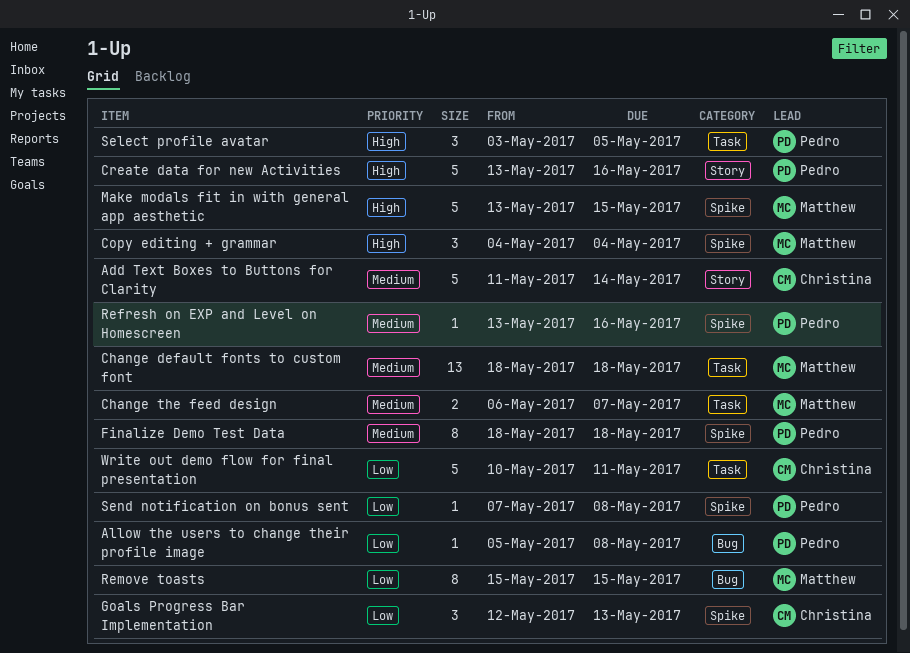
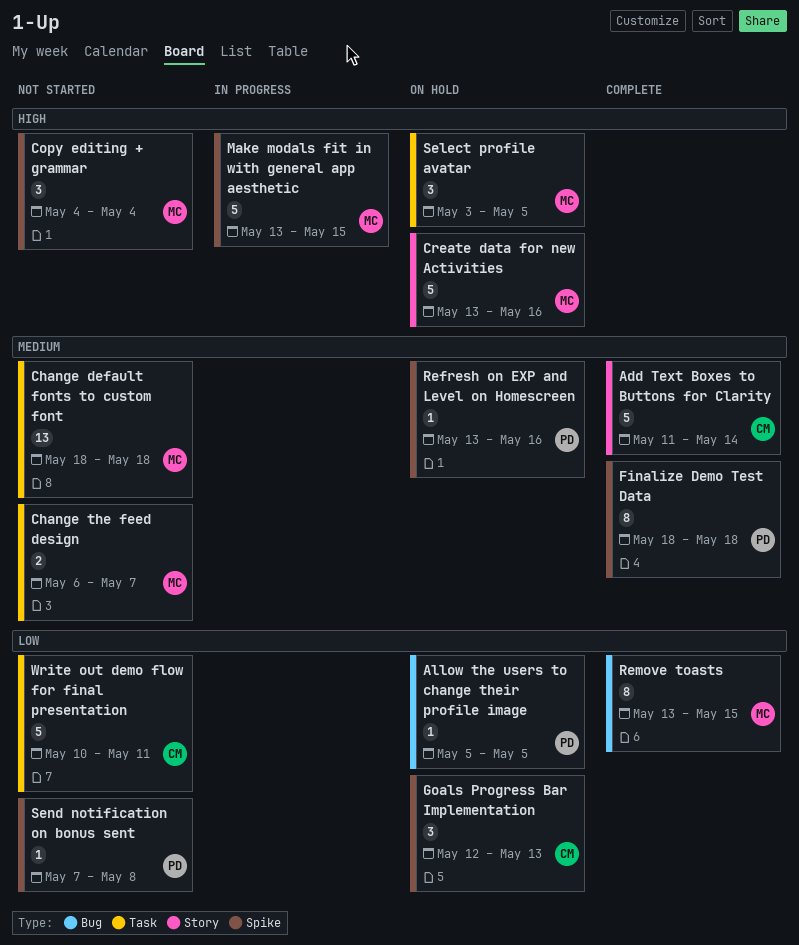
Allow the users to change their profile image, due: May 8 -> May 5
Create data for new Activities, owner: Pedro -> Matthew
Remove toasts, start: May 15 -> May 13
Select profile avatar, owner: Pedro -> Matthew

